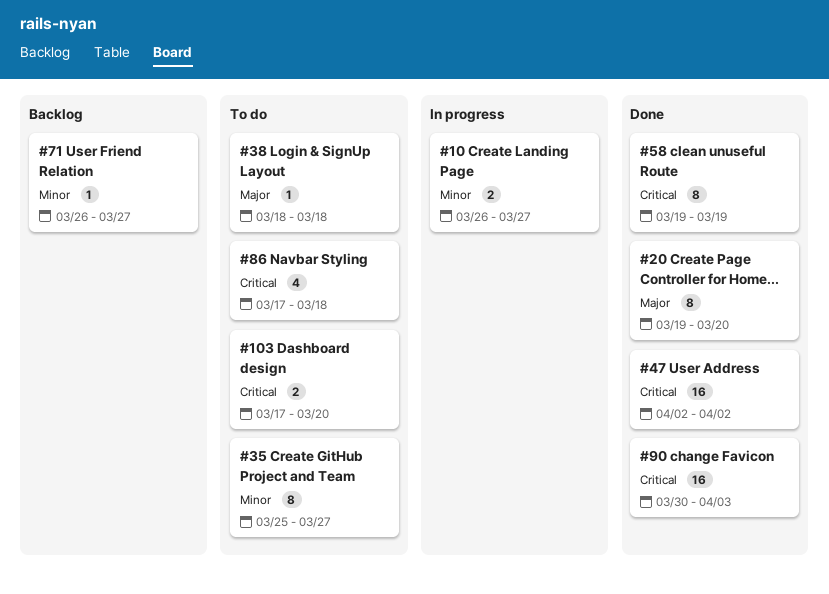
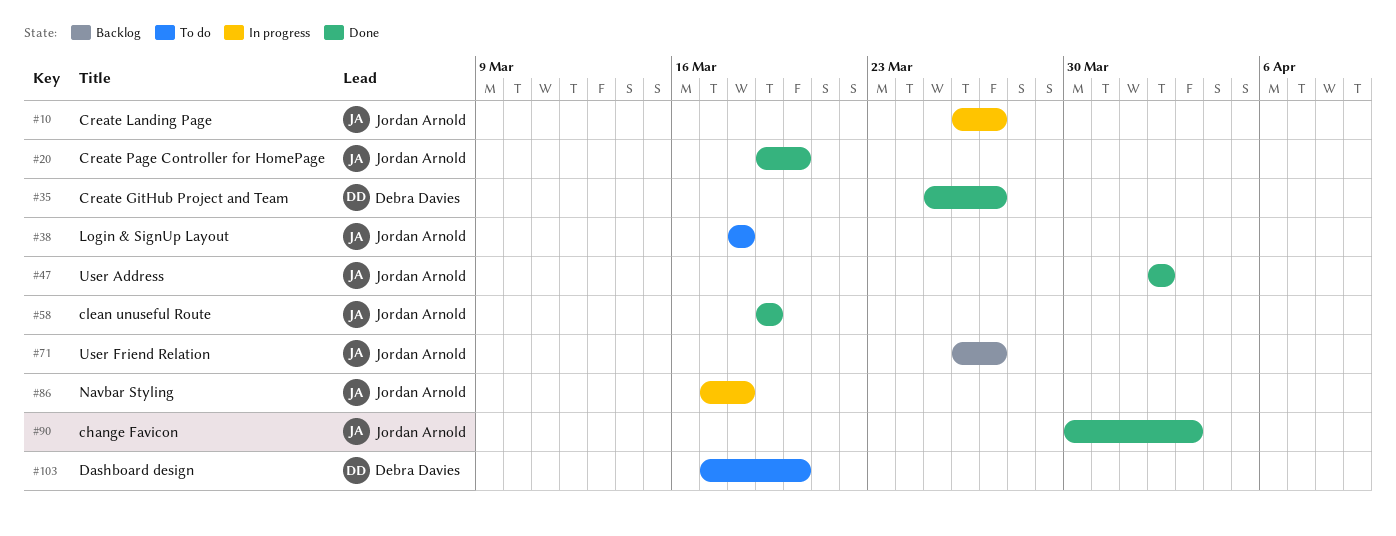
#35, status: To do -> Done
#86, status: To do -> In progress

